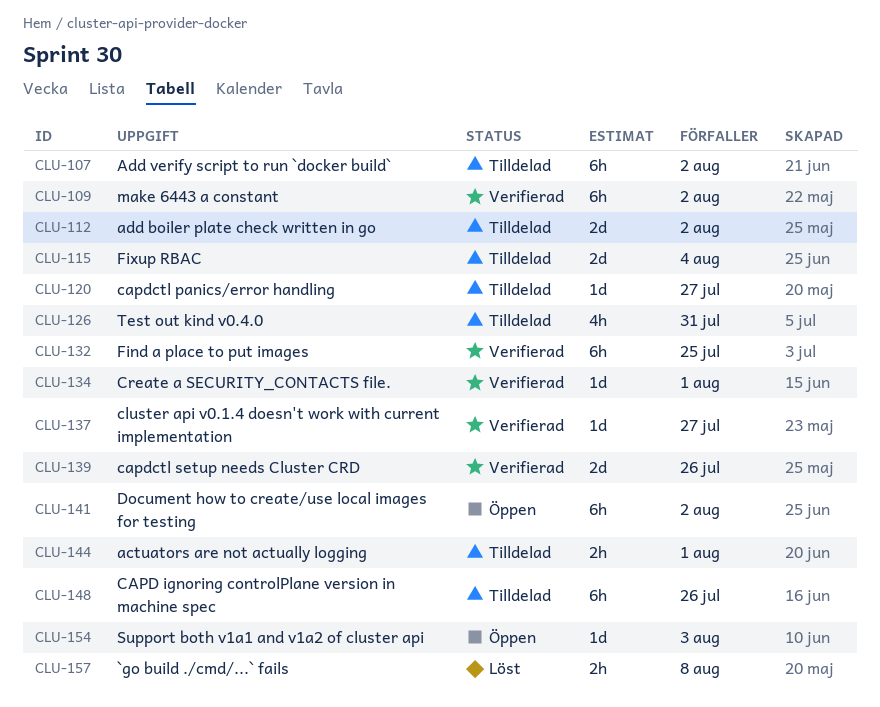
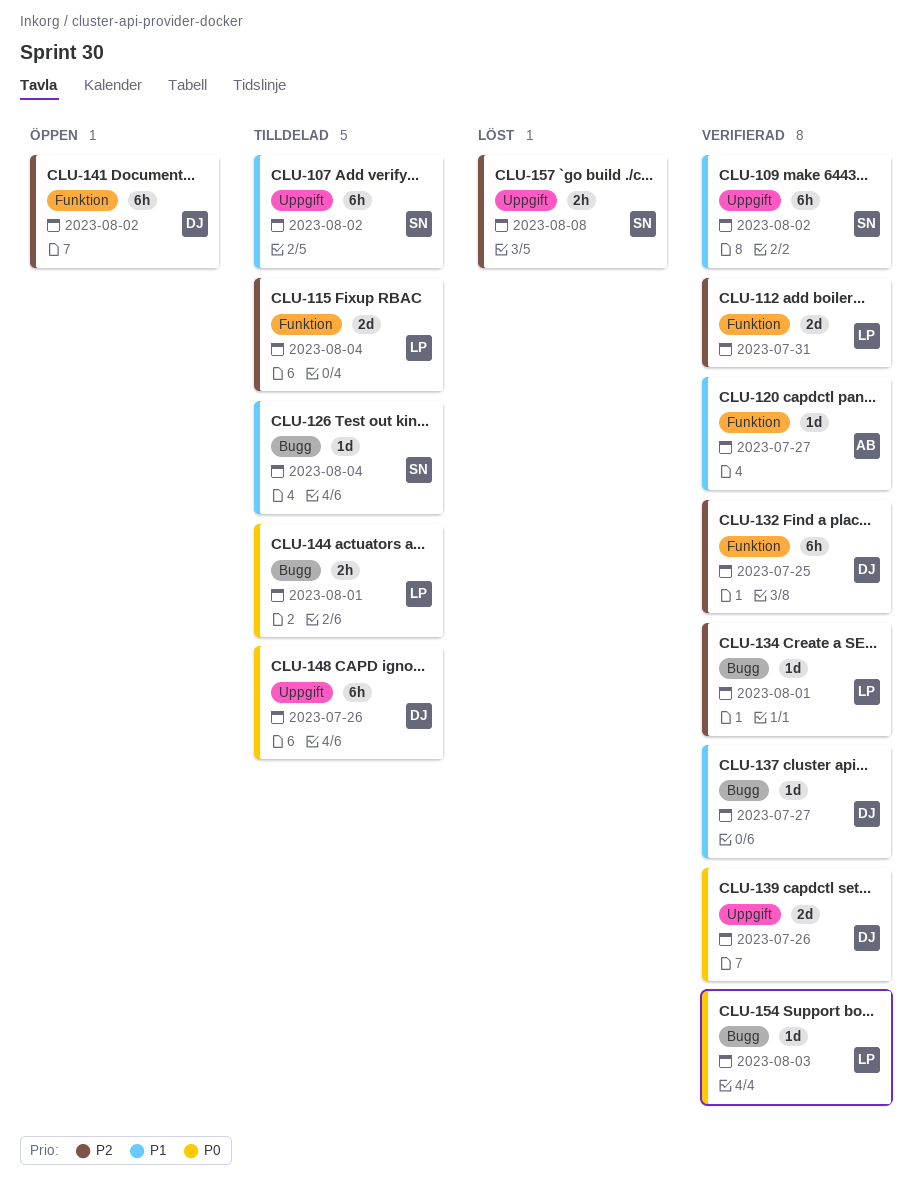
CLU-112, status: Tilldelad -> Verifierad
CLU-112, due: Aug 2 -> Jul 31
CLU-120, status: Tilldelad -> Verifierad
CLU-126, estimate: 4h -> 1d
CLU-126, due: Jul 31 -> Aug 4
CLU-154, status: Öppen -> Verifierad

